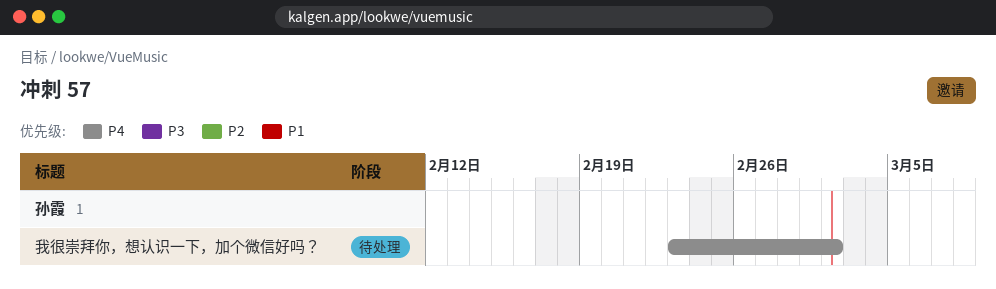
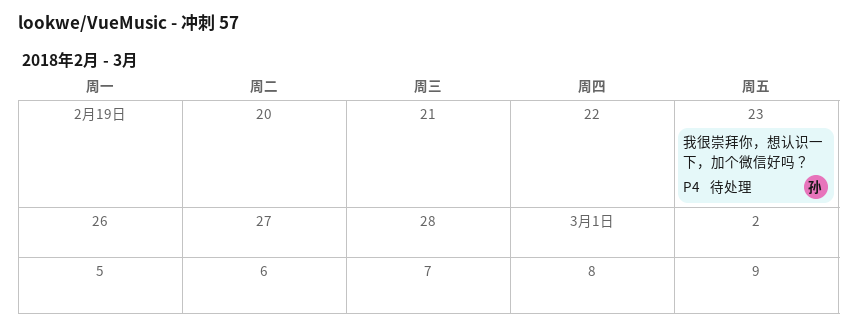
我很崇拜你，想认识一下，加个微信好吗？, due: Mar 2 -> Feb 23

